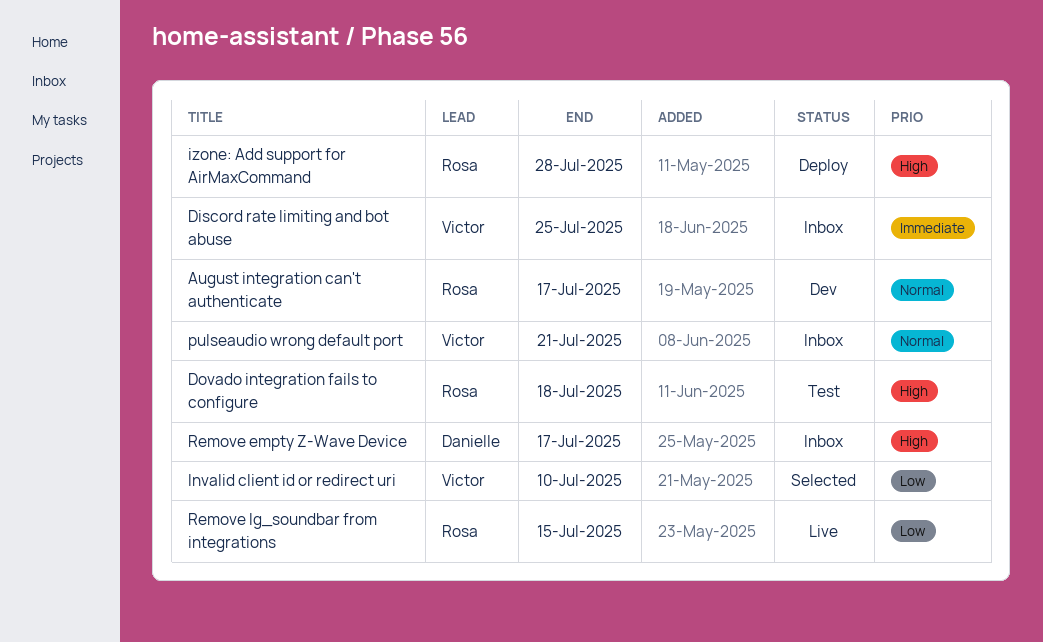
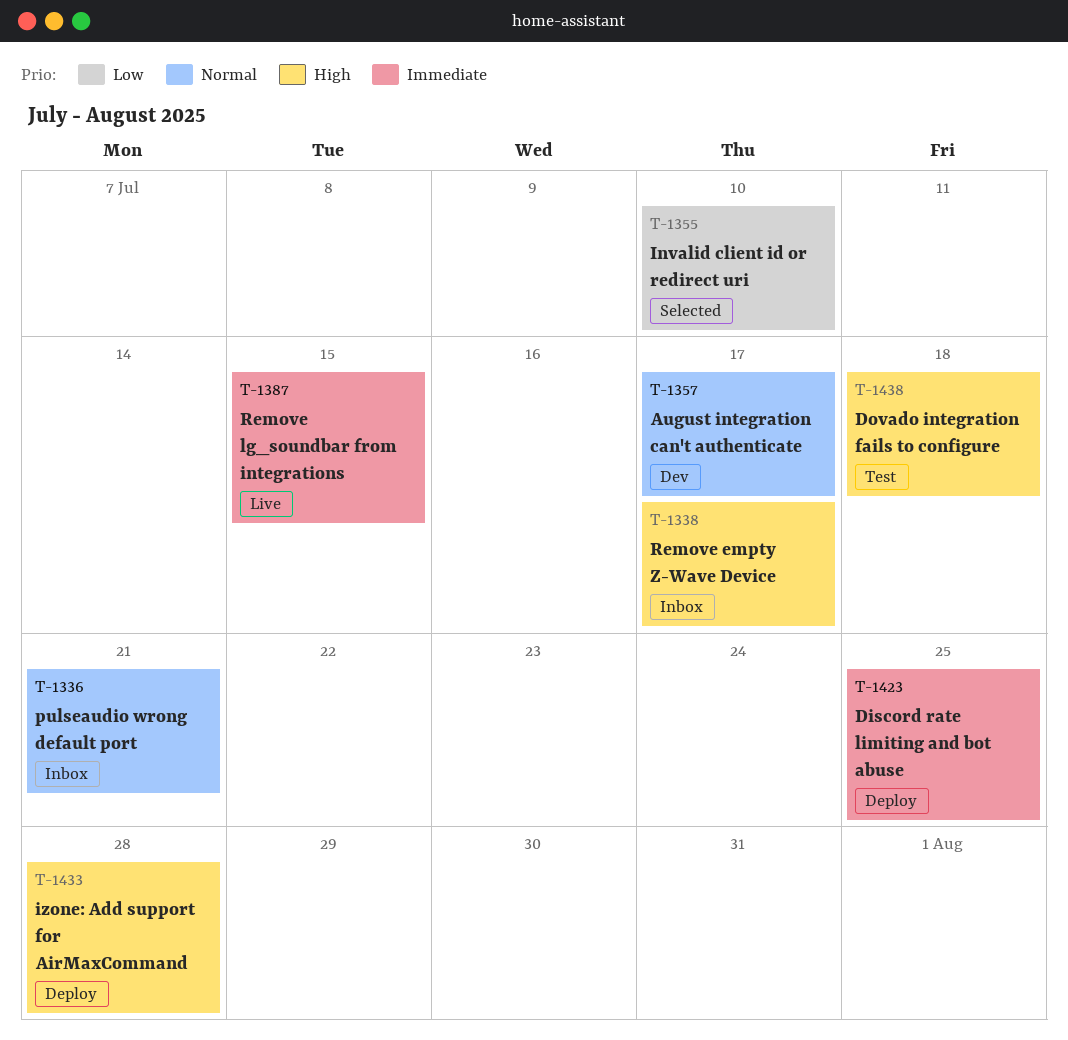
Discord rate limiting and bot abuse, status: Inbox -> Deploy
Remove lg_soundbar from integrations, priority: Low -> Immediate

